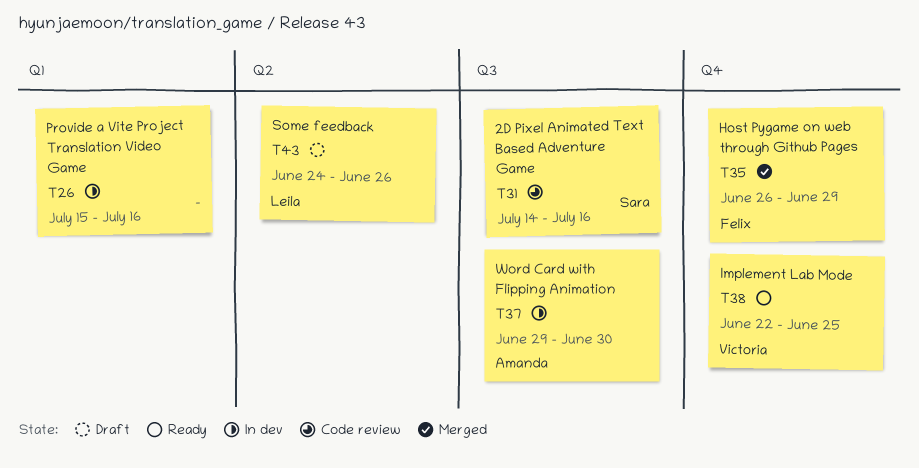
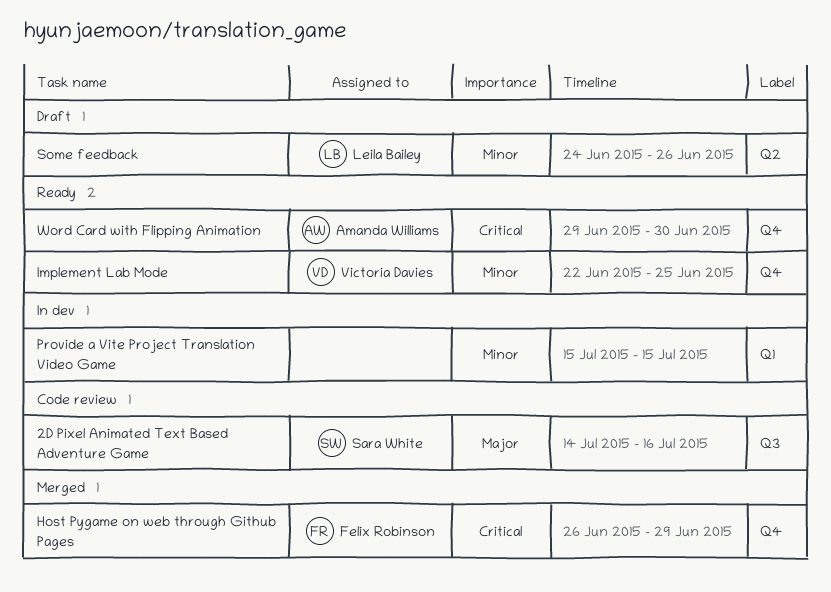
Provide a Vite Project Translation Video Game, due: Jul 16 -> Jul 15
Word Card with Flipping Animation, status: In dev -> Ready
Word Card with Flipping Animation, label: Q3 -> Q4

